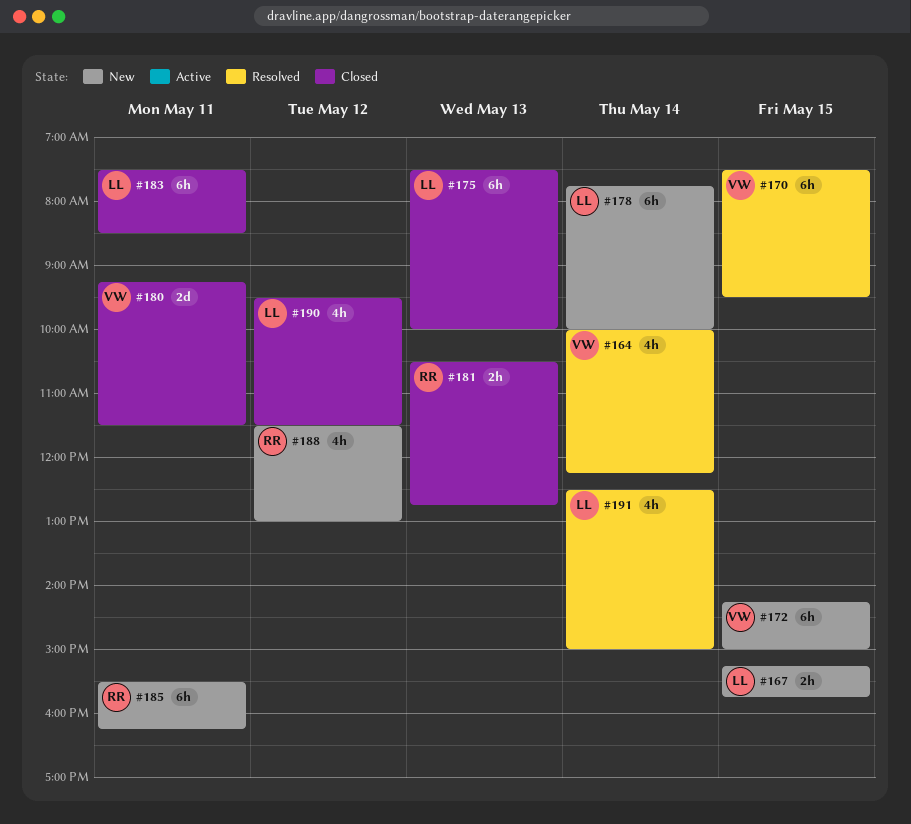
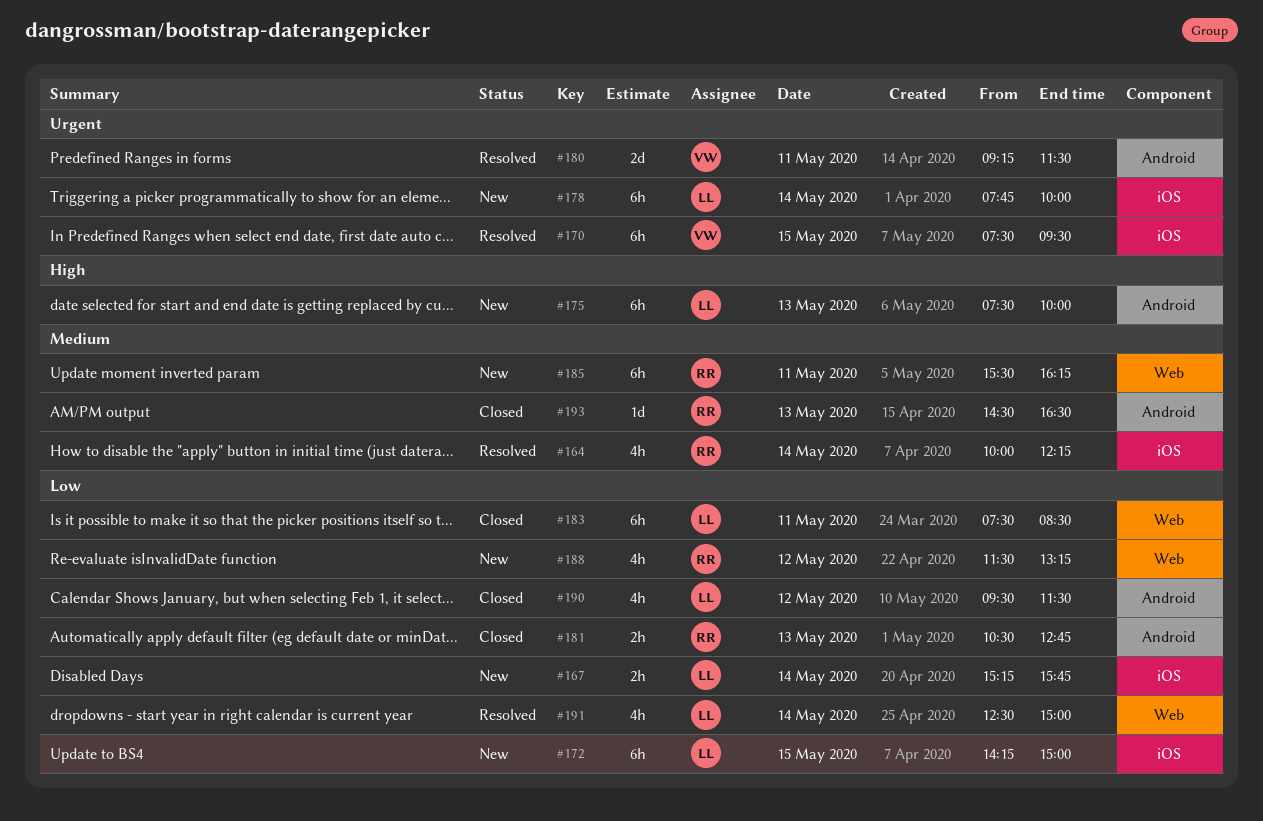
#164, owner: VW -> RR
#167, day: May 15 -> May 14
#172, owner: VW -> LL
#175, status: Closed -> New
#180, status: Closed -> Resolved
#188, ends: 13:00 -> 13:15
#193: none -> present

